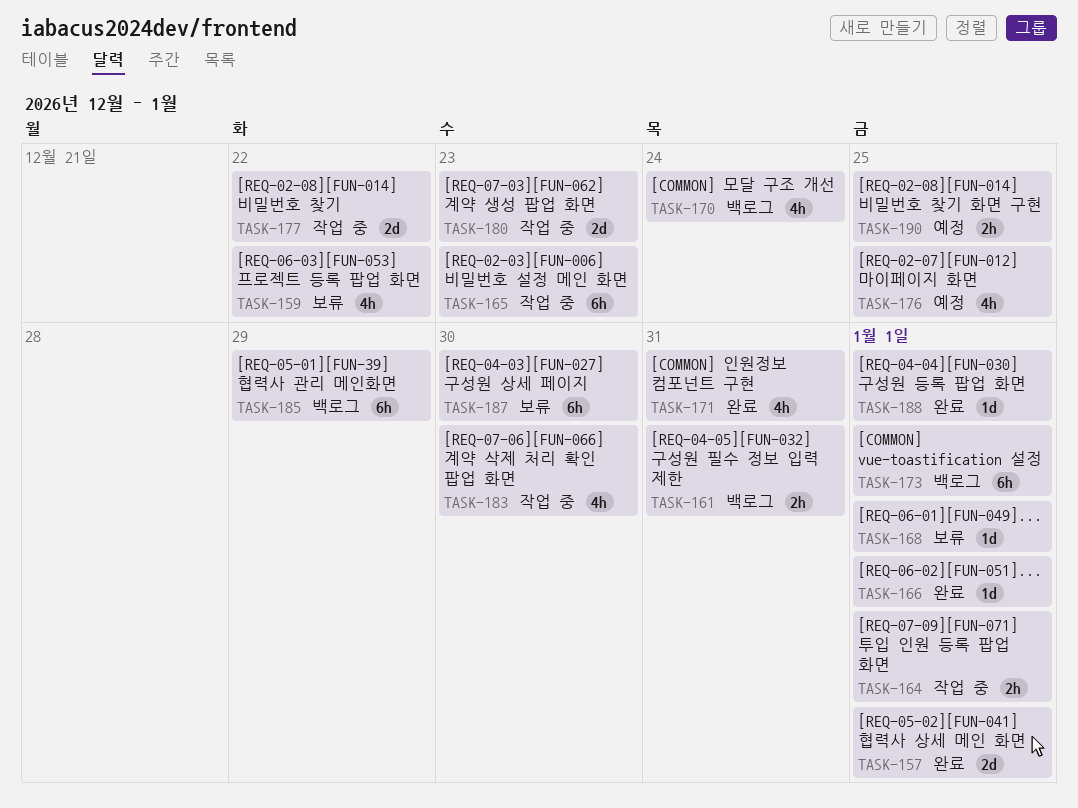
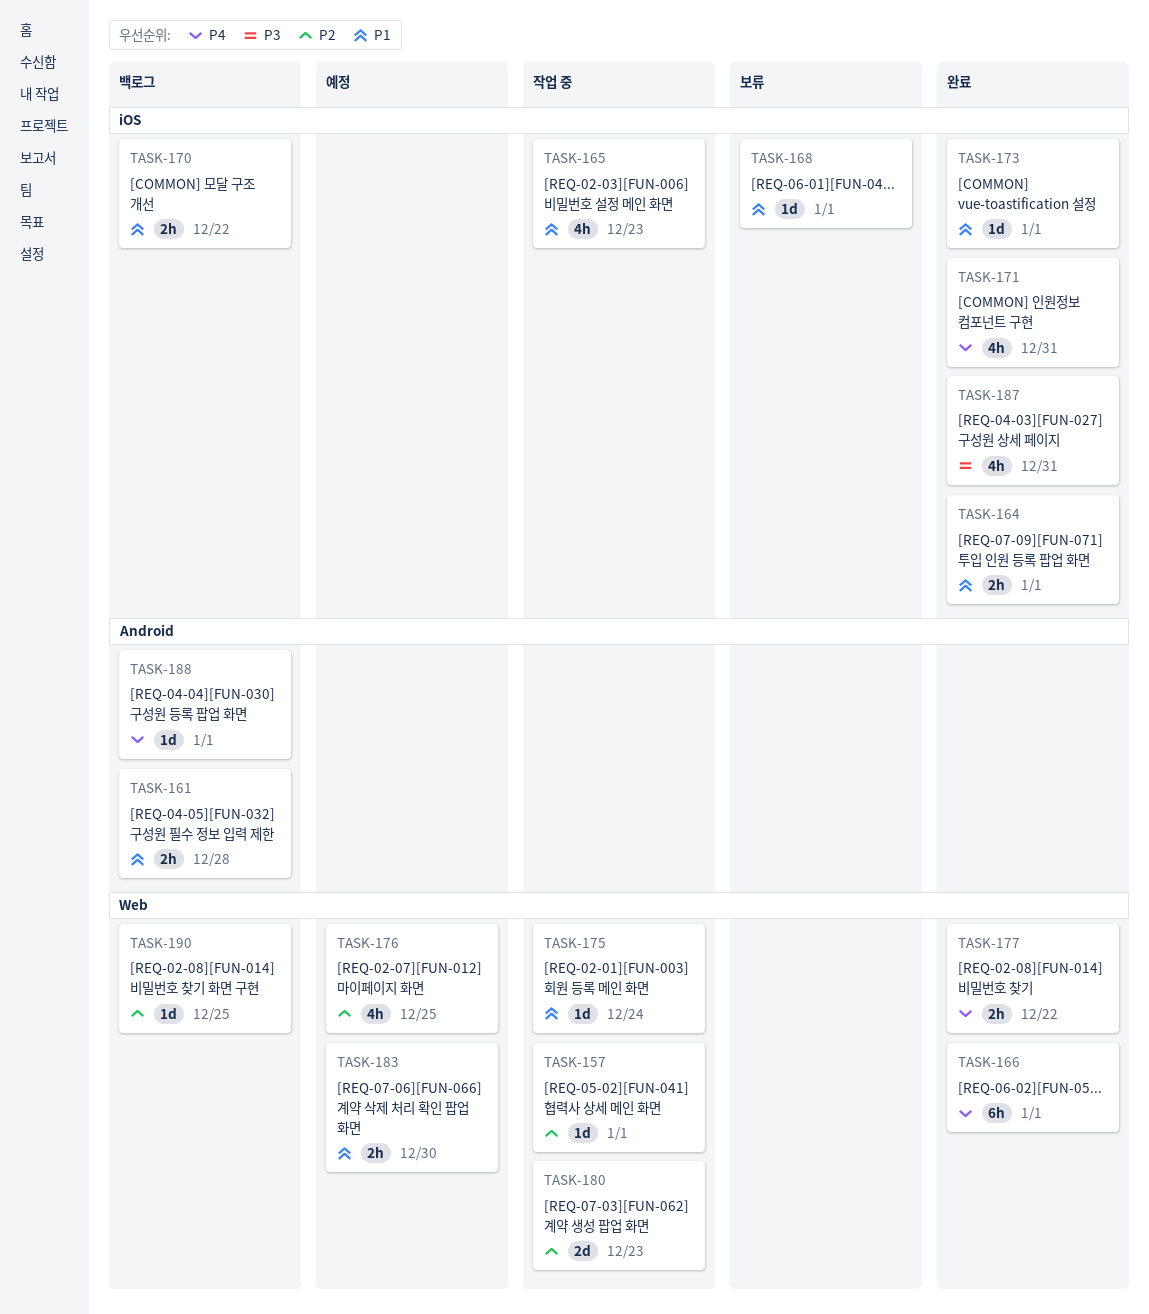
TASK-157, status: 완료 -> 작업 중
TASK-157, estimate: 2d -> 1d
TASK-159: present -> none
TASK-161, due: Dec 31 -> Dec 28
TASK-164, status: 작업 중 -> 완료
TASK-165, estimate: 6h -> 4h
TASK-166, estimate: 1d -> 6h
TASK-170, estimate: 4h -> 2h
TASK-170, due: Dec 24 -> Dec 22
TASK-173, status: 백로그 -> 완료
TASK-173, estimate: 6h -> 1d
TASK-175: none -> present
TASK-177, status: 작업 중 -> 완료
TASK-177, estimate: 2d -> 2h
TASK-183, status: 작업 중 -> 예정
TASK-183, estimate: 4h -> 2h
TASK-185: present -> none
TASK-187, status: 보류 -> 완료
TASK-187, estimate: 6h -> 4h
TASK-187, due: Dec 30 -> Dec 31
TASK-188, status: 완료 -> 백로그
TASK-190, status: 예정 -> 백로그
TASK-190, estimate: 2h -> 1d

